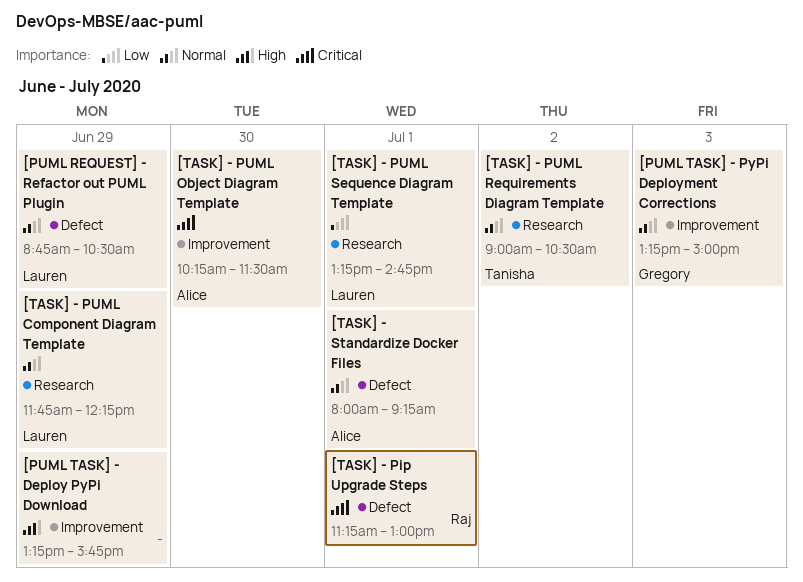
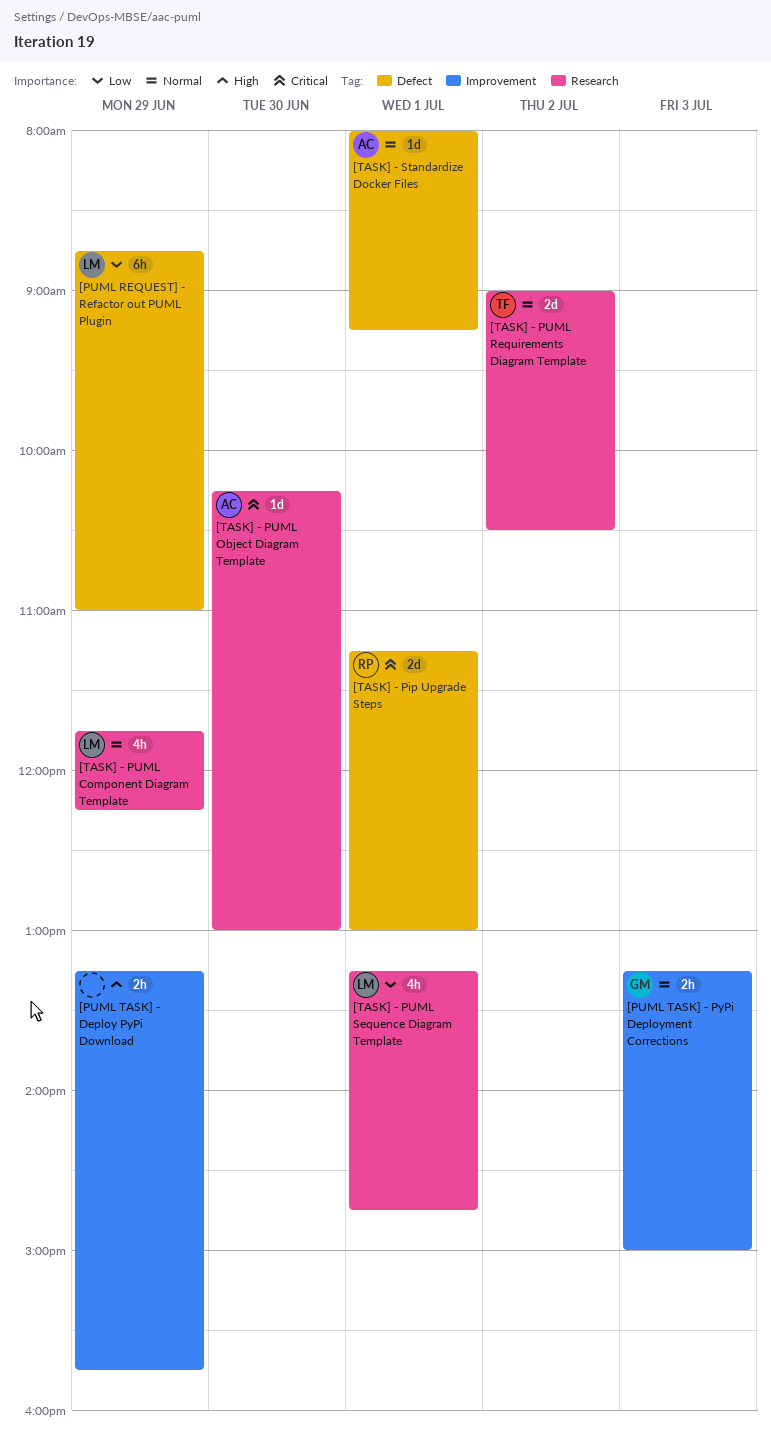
[PUML REQUEST] - Refactor out PUML Plugin, priority: Normal -> Low
[PUML REQUEST] - Refactor out PUML Plugin, ends: 10:30 -> 11:00
[TASK] - PUML Object Diagram Template, label: Improvement -> Research
[TASK] - PUML Object Diagram Template, ends: 11:30 -> 13:00

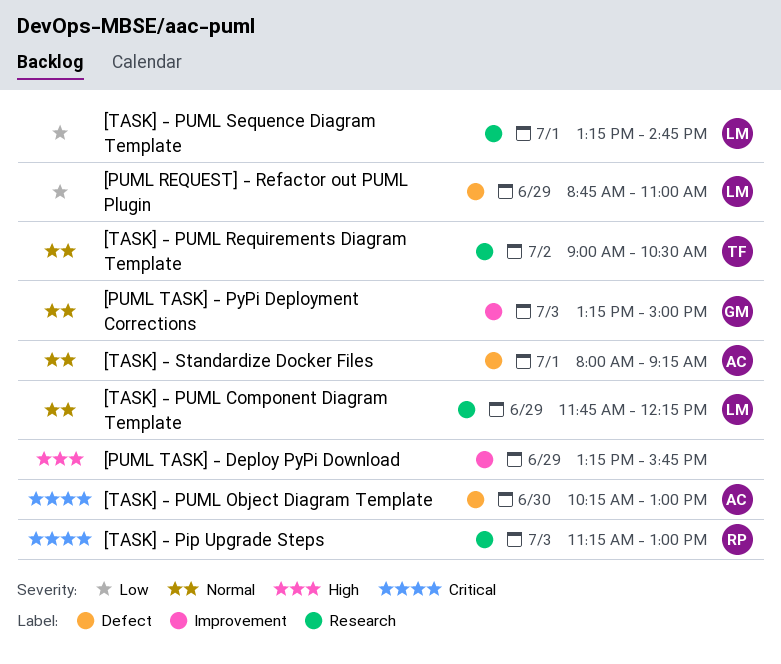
[TASK] - Pip Upgrade Steps, label: Defect -> Research
[TASK] - Pip Upgrade Steps, day: Jul 1 -> Jul 3
[TASK] - PUML Object Diagram Template, label: Research -> Defect

